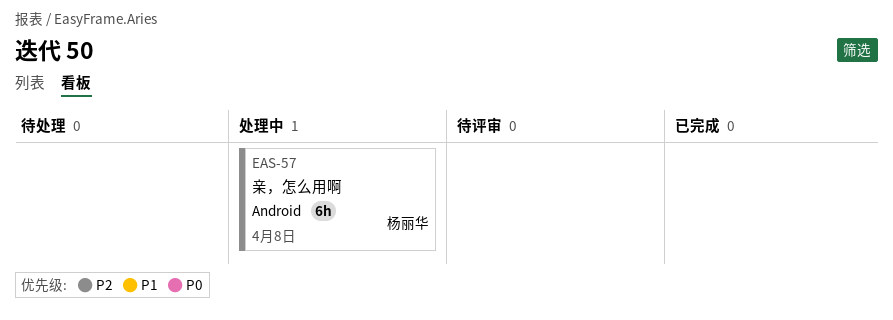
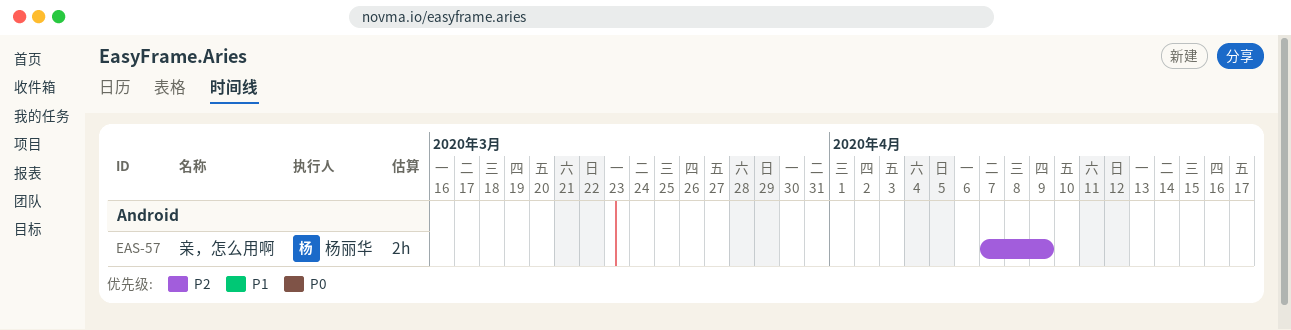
EAS-57, estimate: 6h -> 2h
EAS-57, due: Apr 8 -> Apr 9

